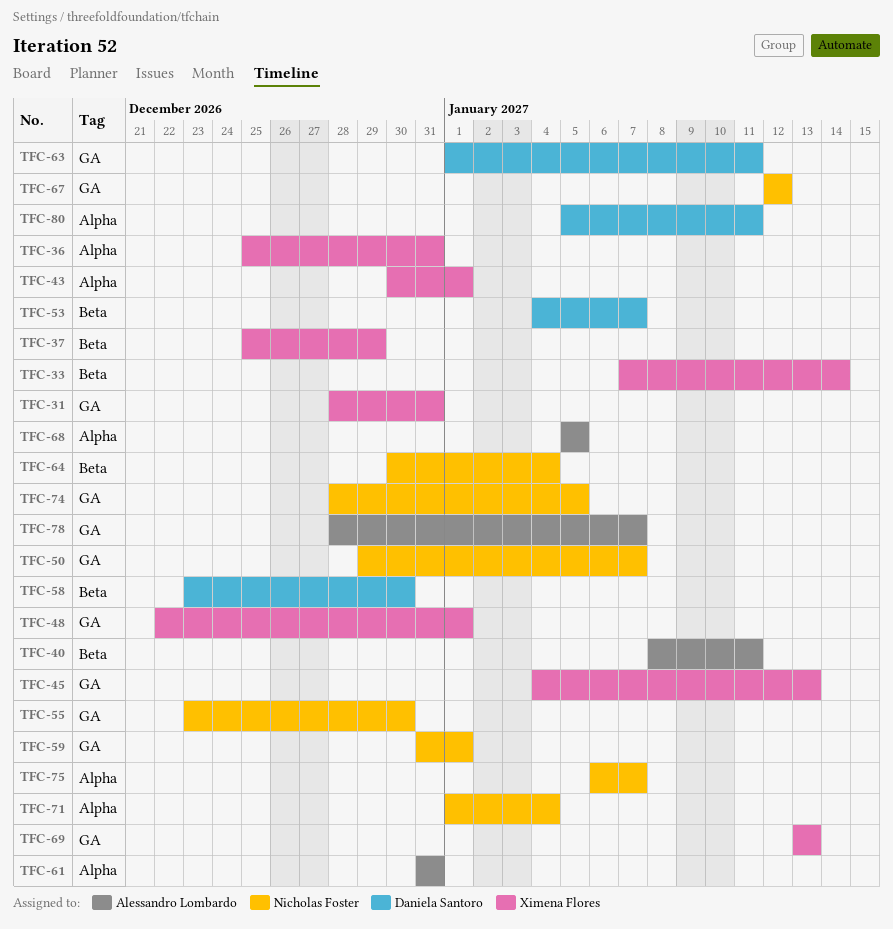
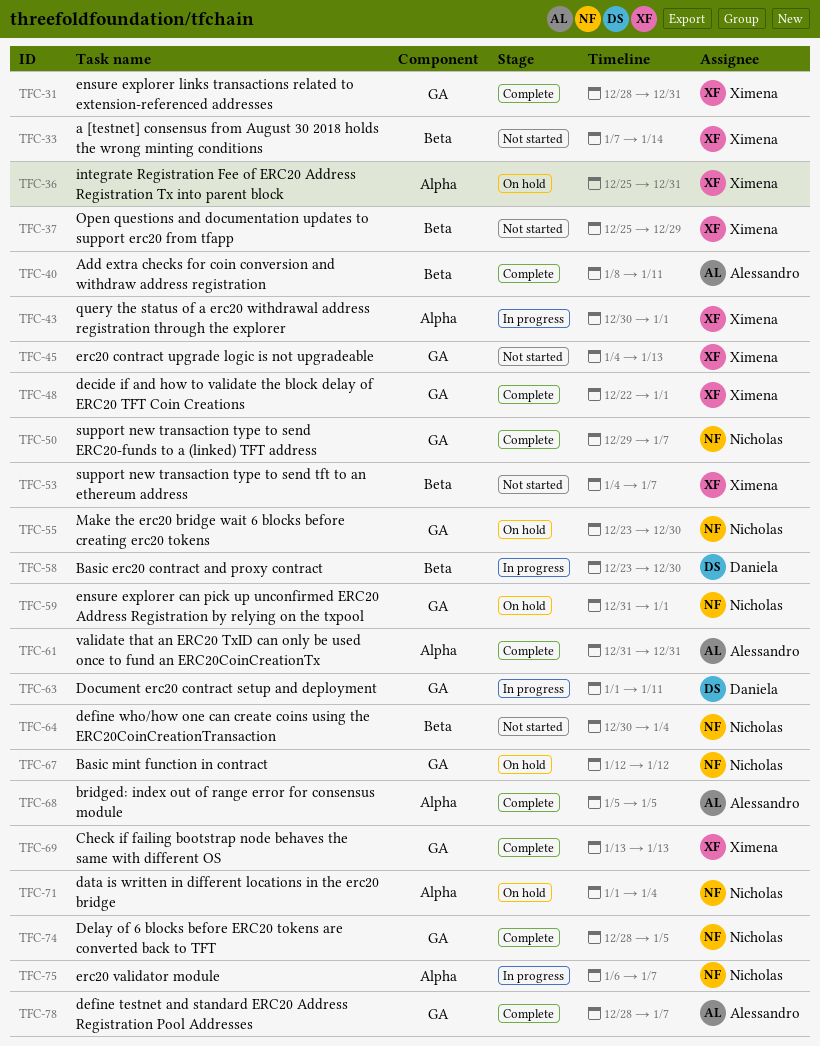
TFC-53, owner: Daniela Santoro -> Ximena Flores
TFC-80: present -> none

